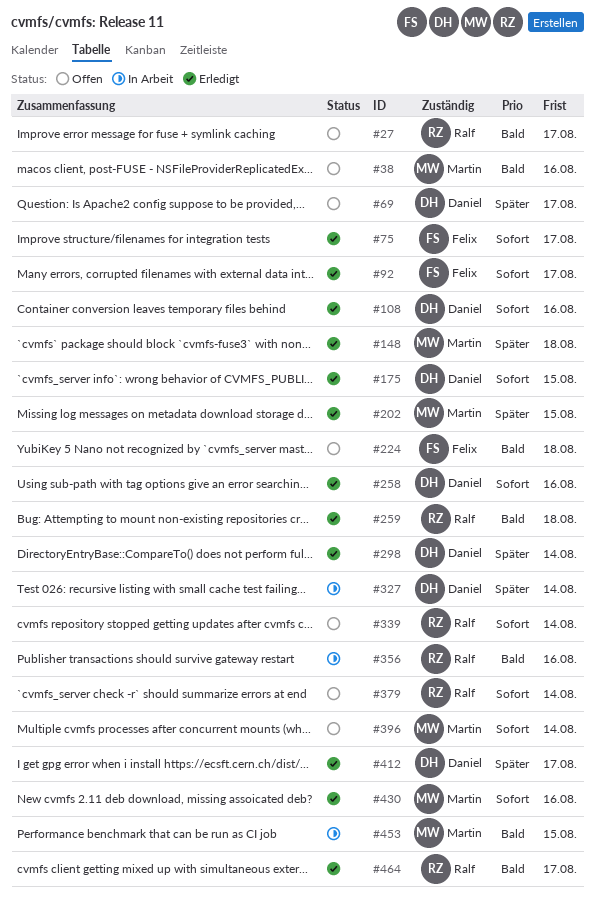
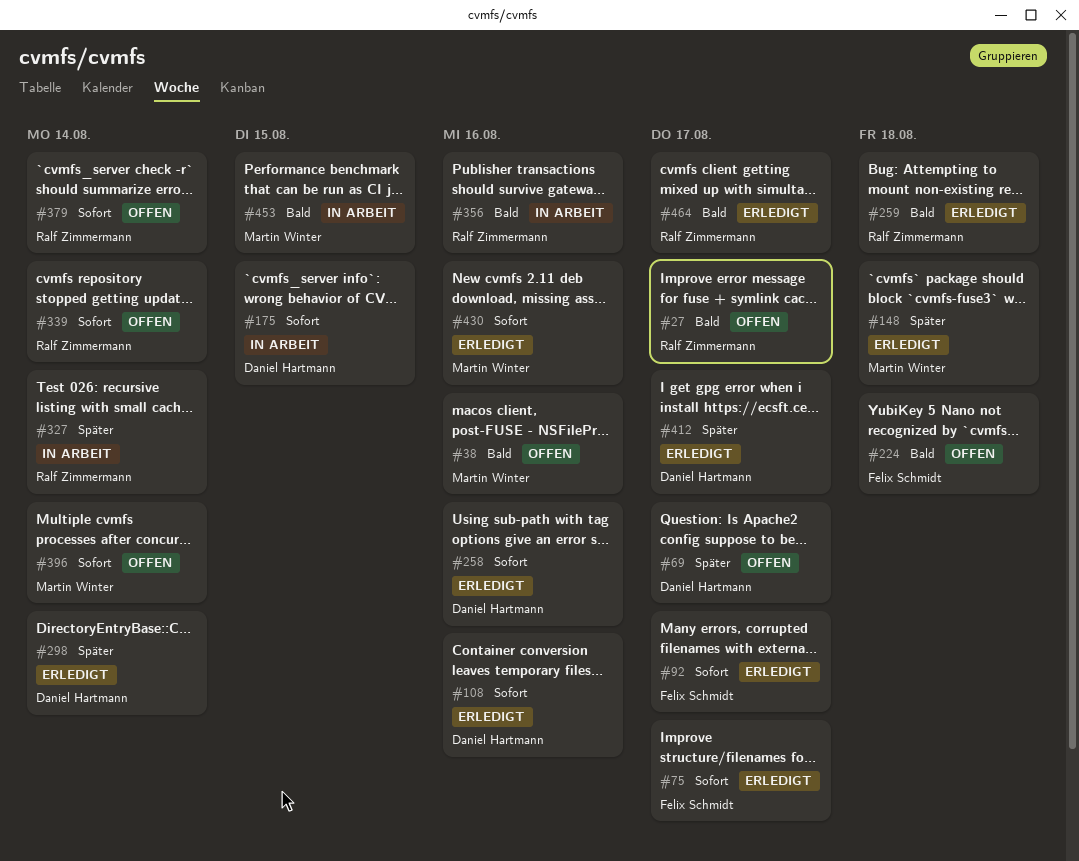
#175, status: Erledigt -> In Arbeit
#202: present -> none
#327, owner: Daniel Hartmann -> Ralf Zimmermann

